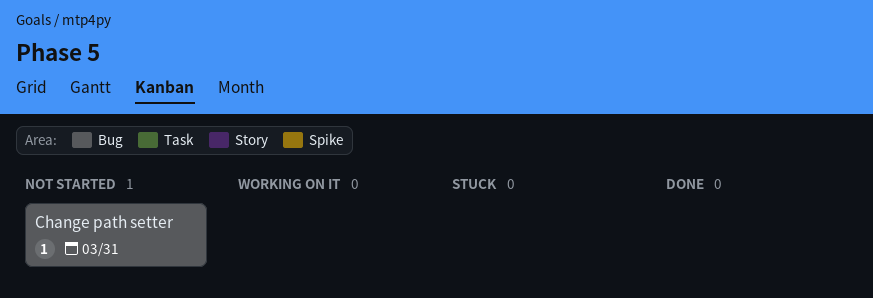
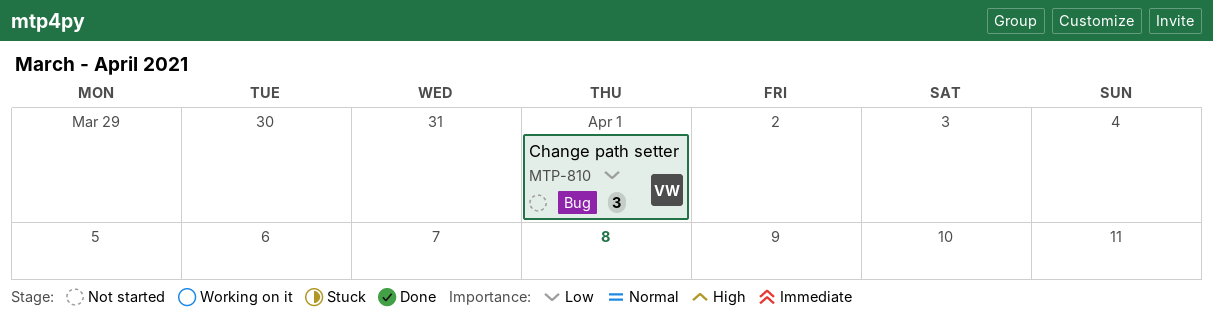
Change path setter, estimate: 1 -> 3
Change path setter, due: Mar 31 -> Apr 1

